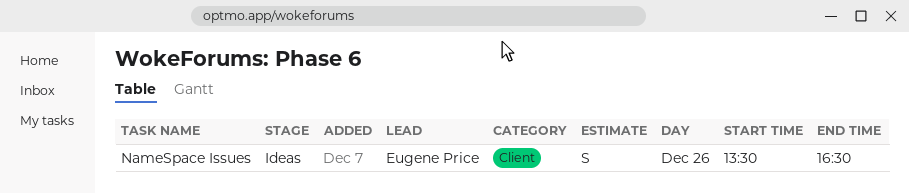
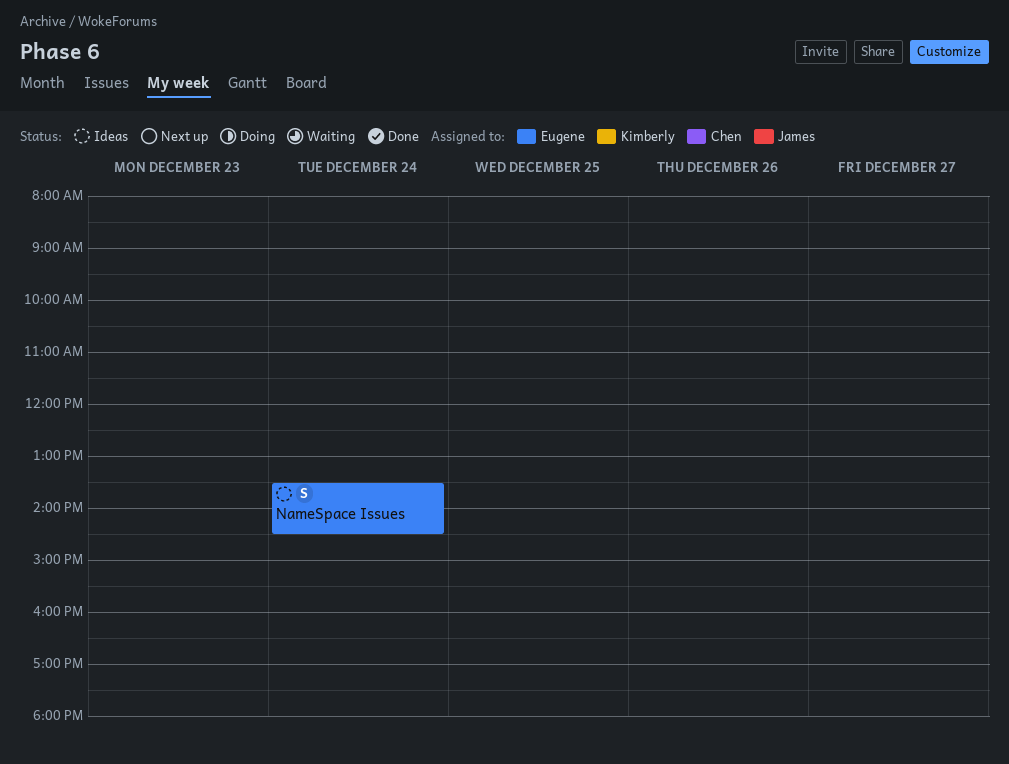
NameSpace Issues, day: Dec 26 -> Dec 24
NameSpace Issues, ends: 16:30 -> 14:30

